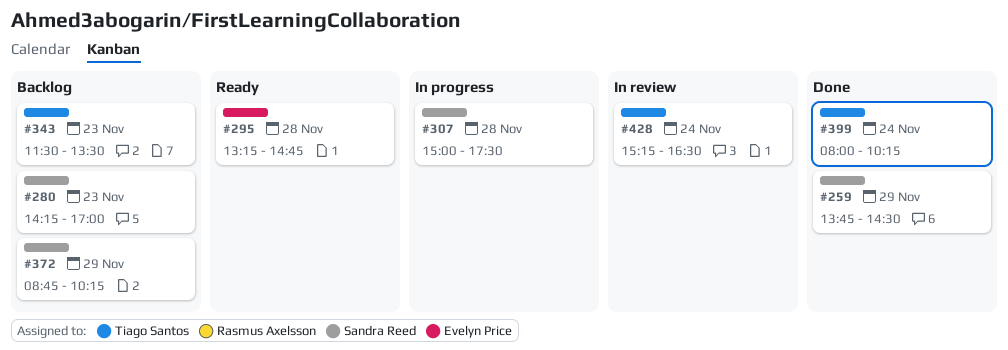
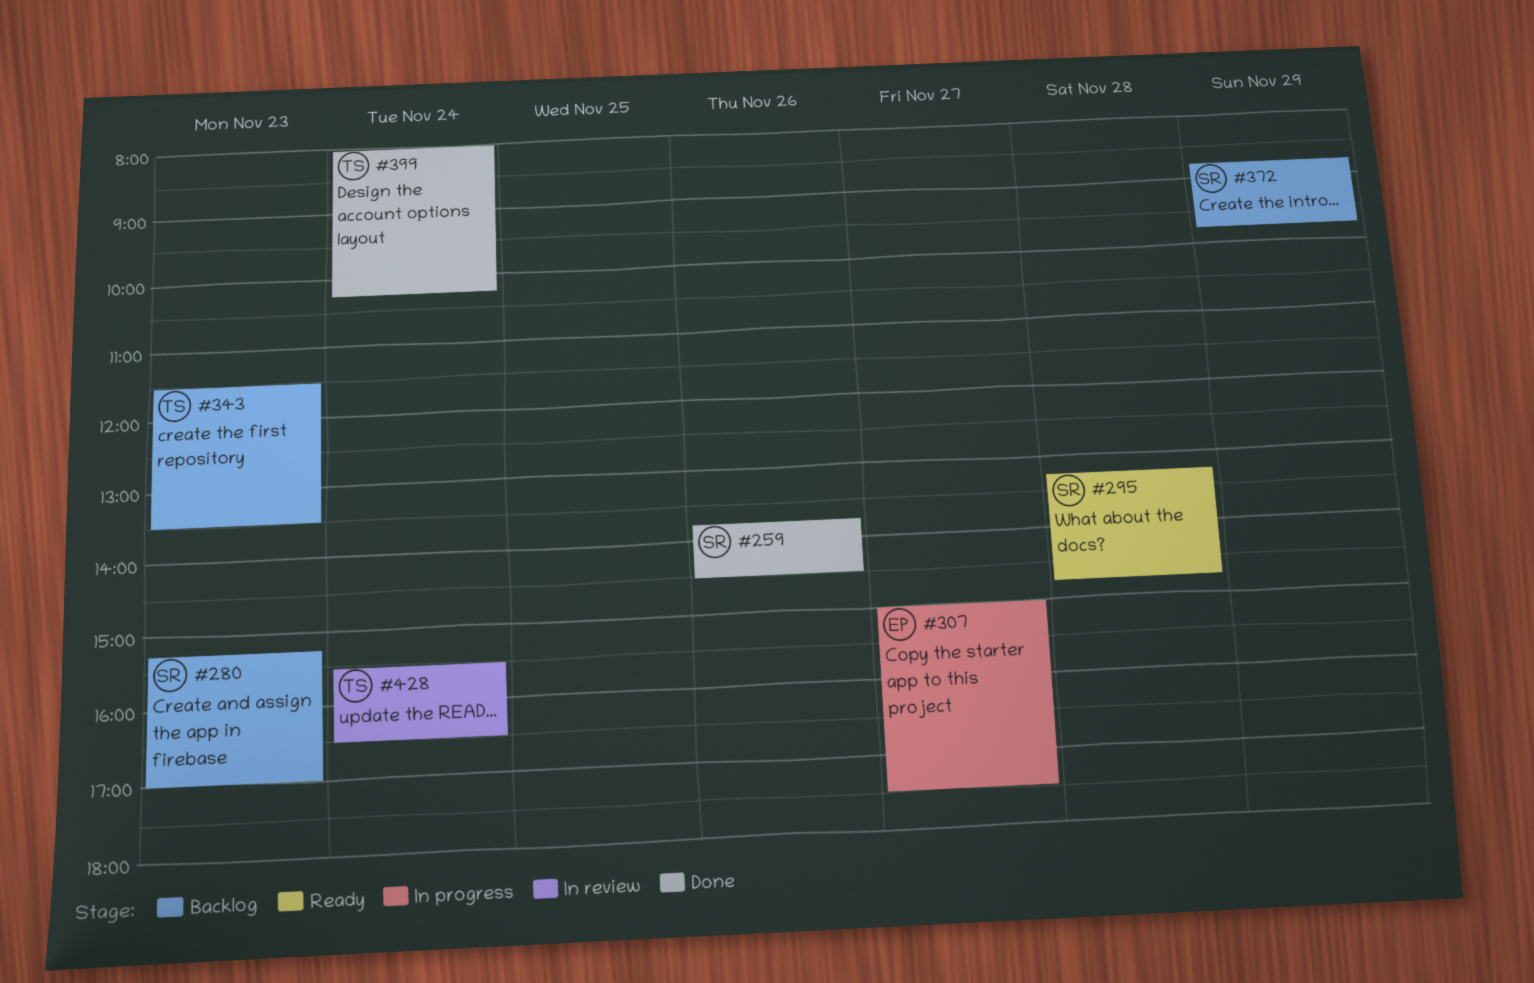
#259, day: Nov 29 -> Nov 26
#280, begins: 14:15 -> 15:15
#295, owner: Evelyn Price -> Sandra Reed
#307, owner: Sandra Reed -> Evelyn Price
#307, day: Nov 28 -> Nov 27
#372, ends: 10:15 -> 09:45
#428, begins: 15:15 -> 15:30

